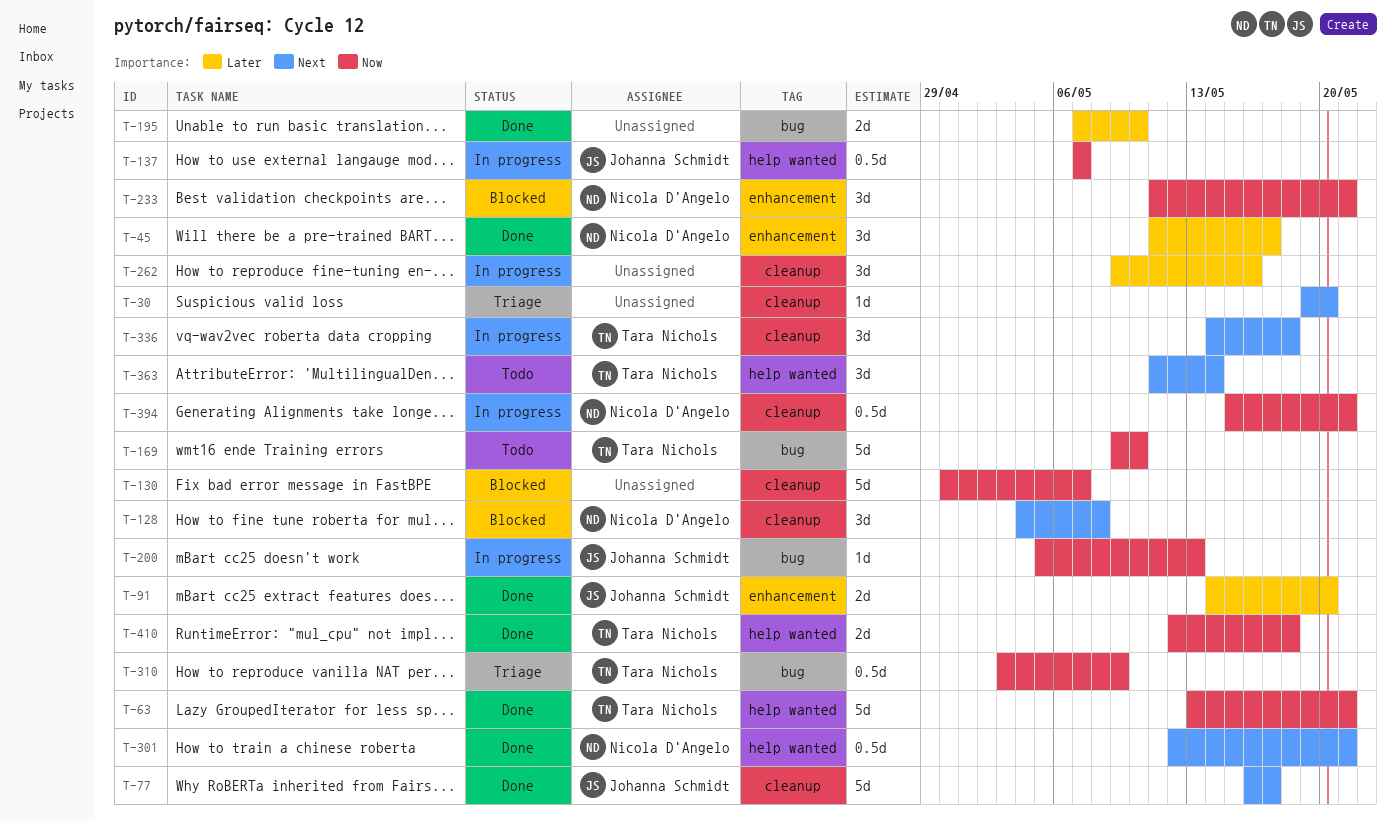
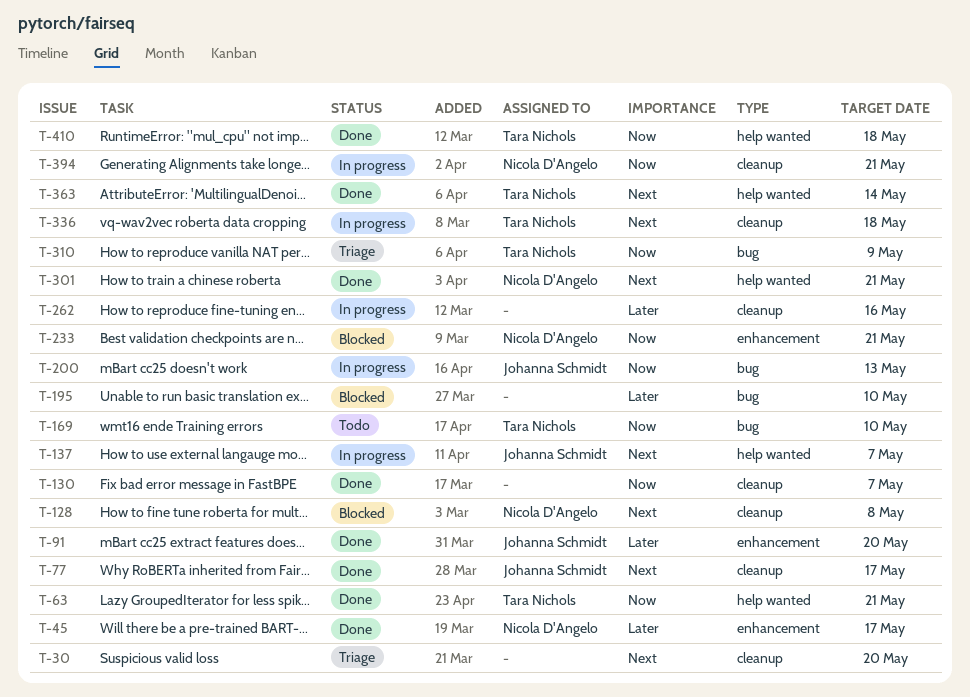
T-130, status: Blocked -> Done
T-137, priority: Now -> Next
T-195, status: Done -> Blocked
T-363, status: Todo -> Done

